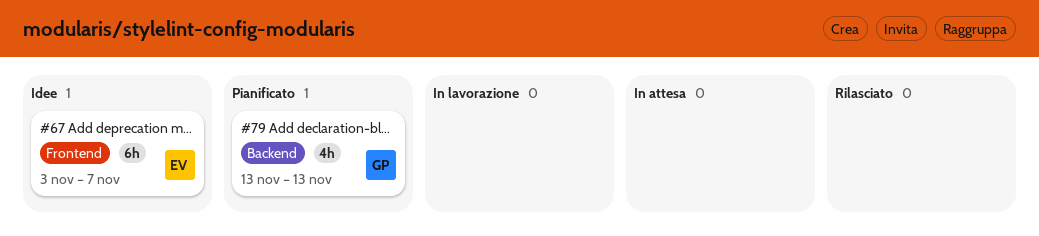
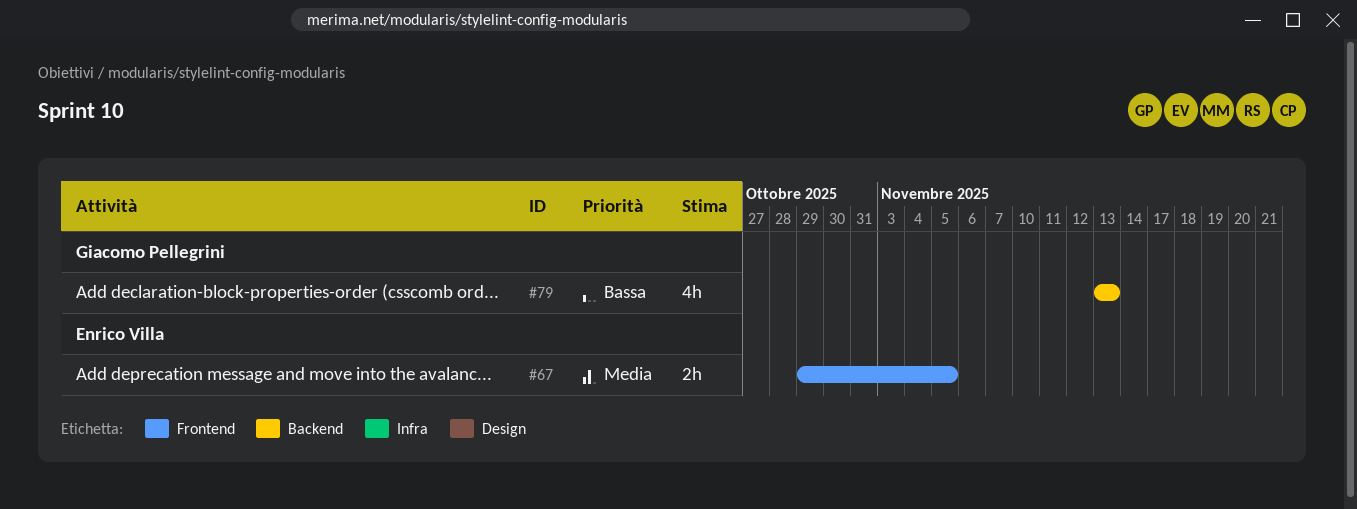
#67, estimate: 6h -> 2h
#67, start: Nov 3 -> Oct 29
#67, due: Nov 7 -> Nov 5

